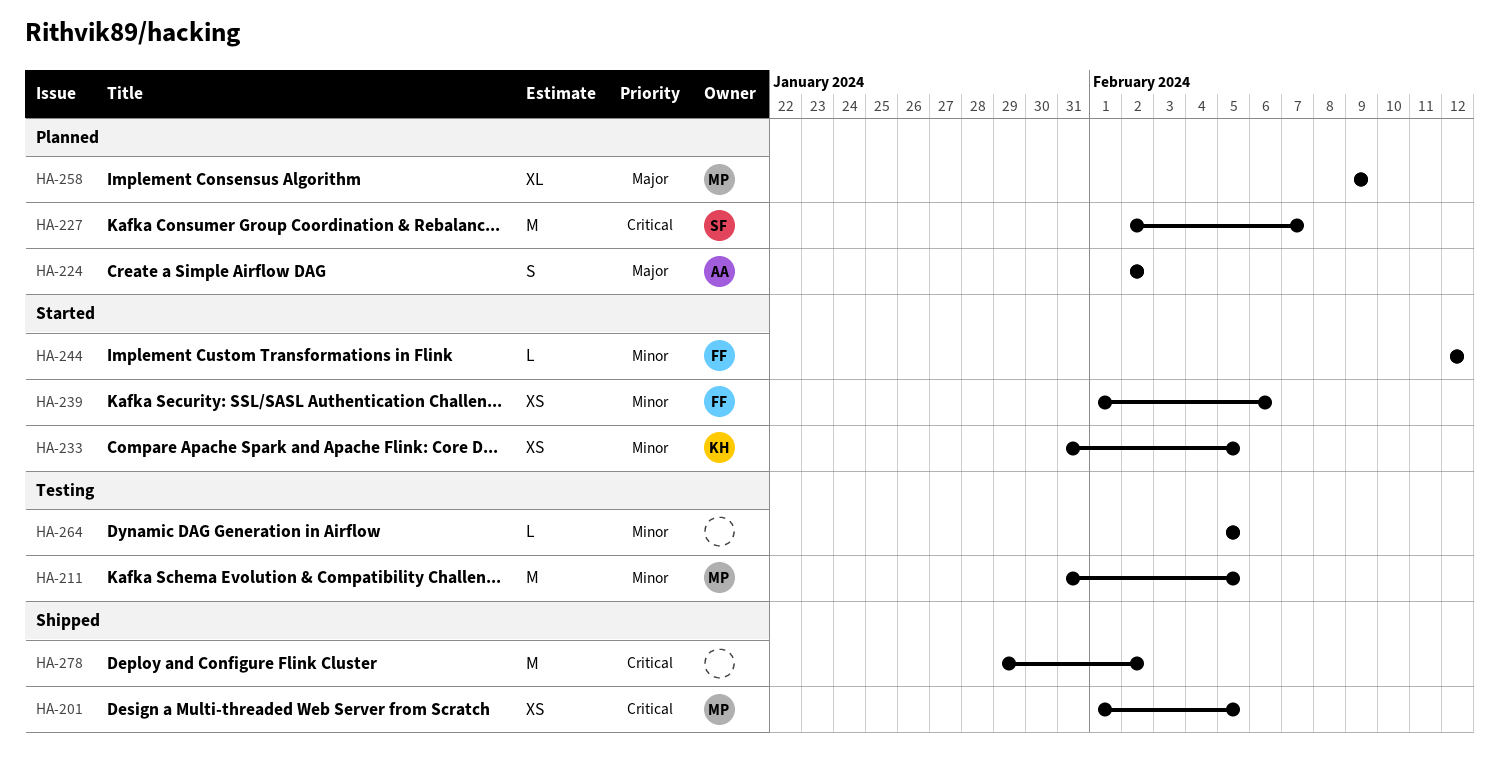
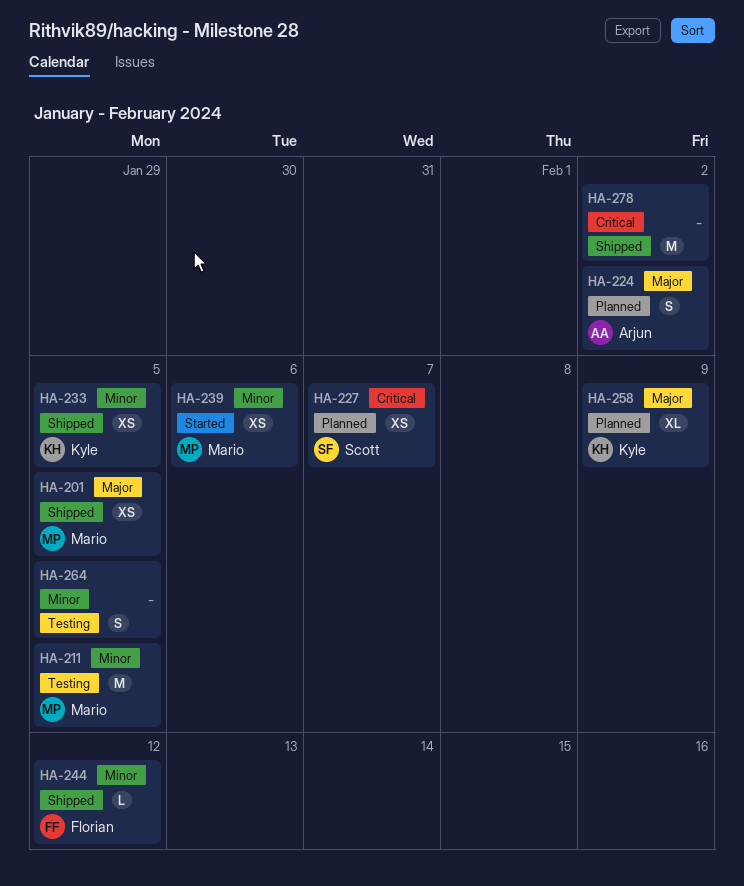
HA-201, priority: Critical -> Major
HA-227, estimate: M -> XS
HA-233, status: Started -> Shipped
HA-239, owner: Florian -> Mario
HA-244, status: Started -> Shipped
HA-258, owner: Mario -> Kyle
HA-264, estimate: L -> S

